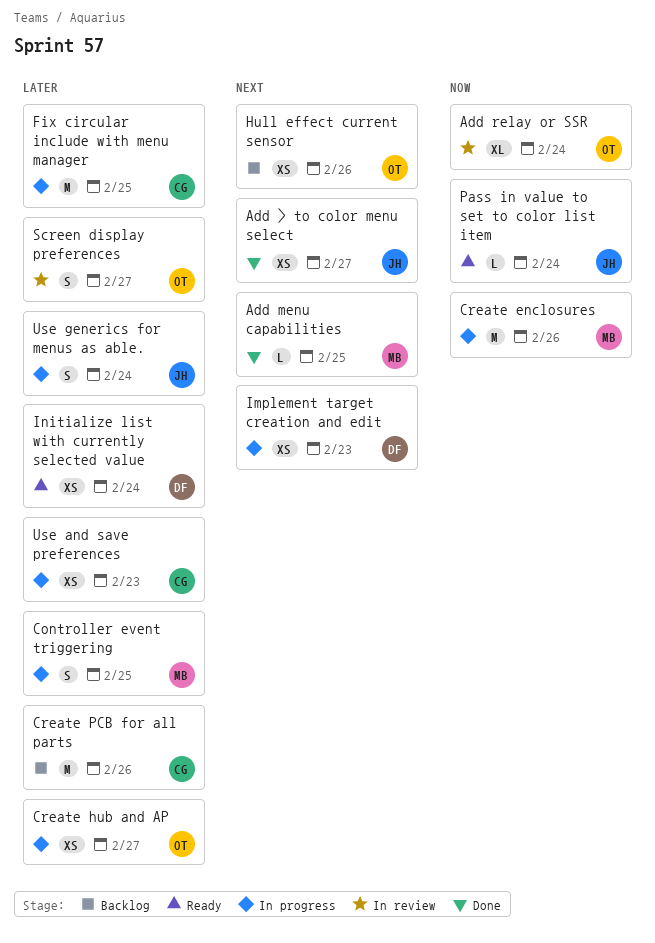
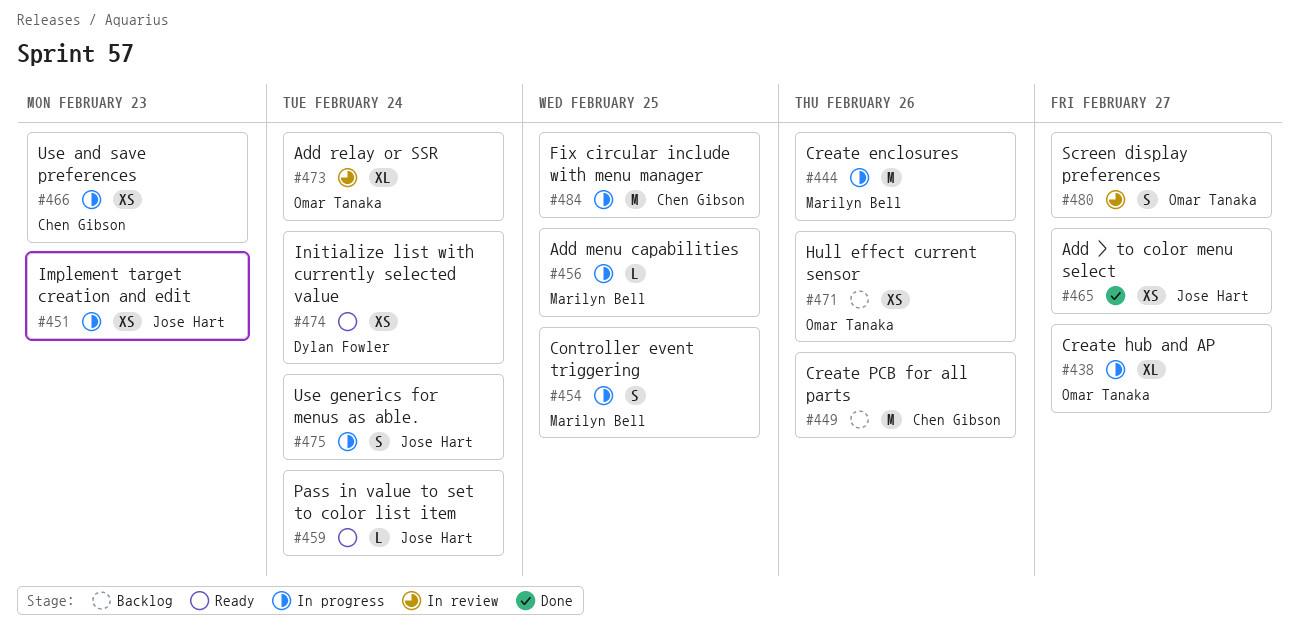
Add menu capabilities, status: Done -> In progress
Create hub and AP, estimate: XS -> XL
Implement target creation and edit, owner: Dylan Fowler -> Jose Hart

